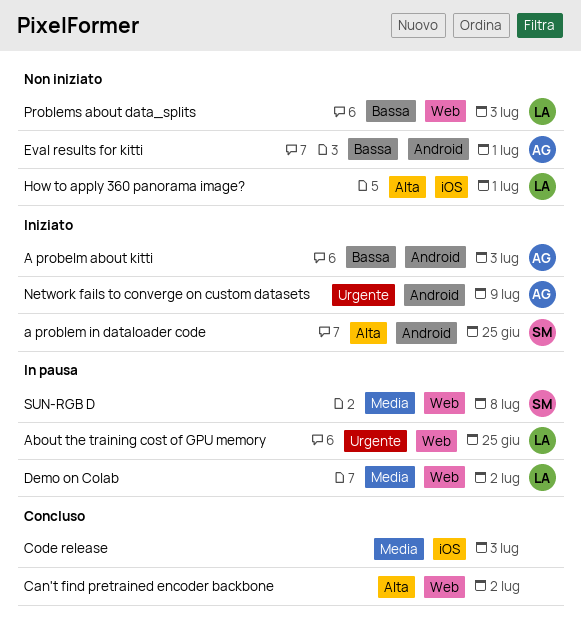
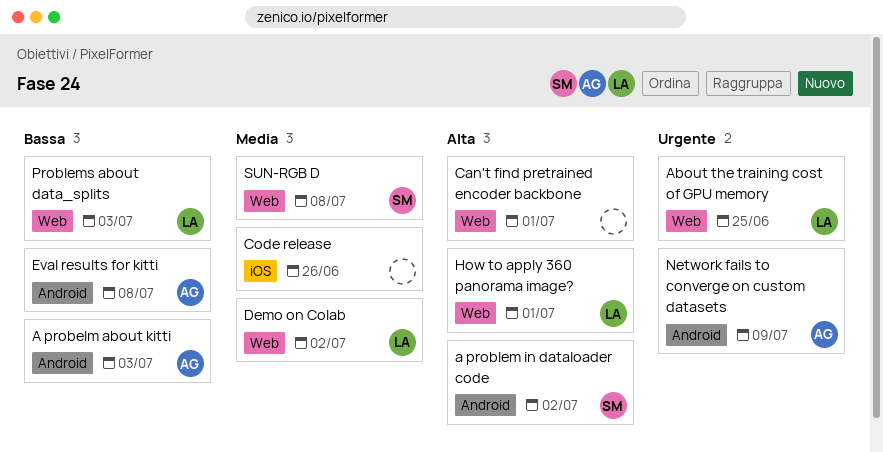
a problem in dataloader code, due: Jun 25 -> Jul 2
Can't find pretrained encoder backbone, due: Jul 2 -> Jul 1
Code release, due: Jul 3 -> Jun 26
Eval results for kitti, due: Jul 1 -> Jul 8
How to apply 360 panorama image?, label: iOS -> Web

